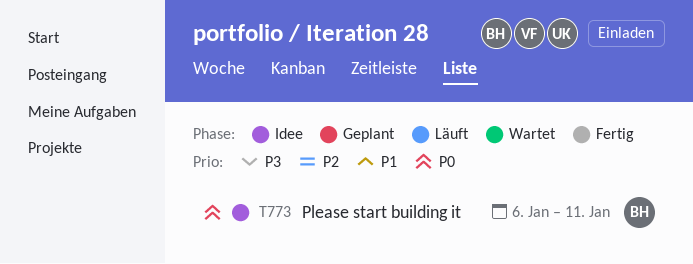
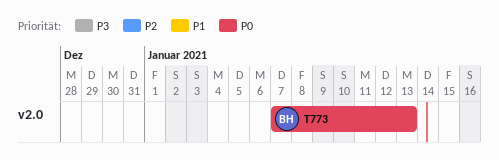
T773, start: Jan 6 -> Jan 7
T773, due: Jan 11 -> Jan 13

